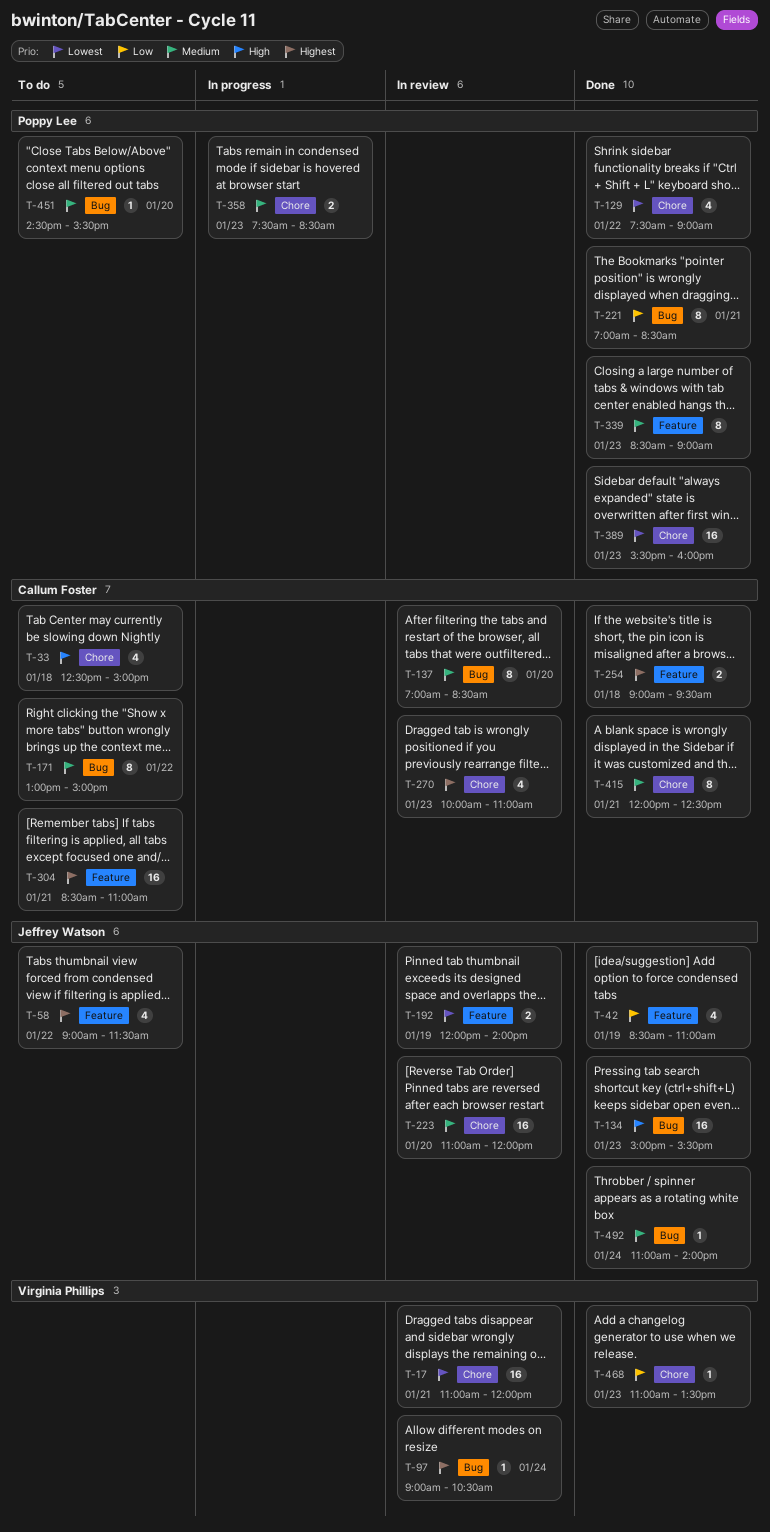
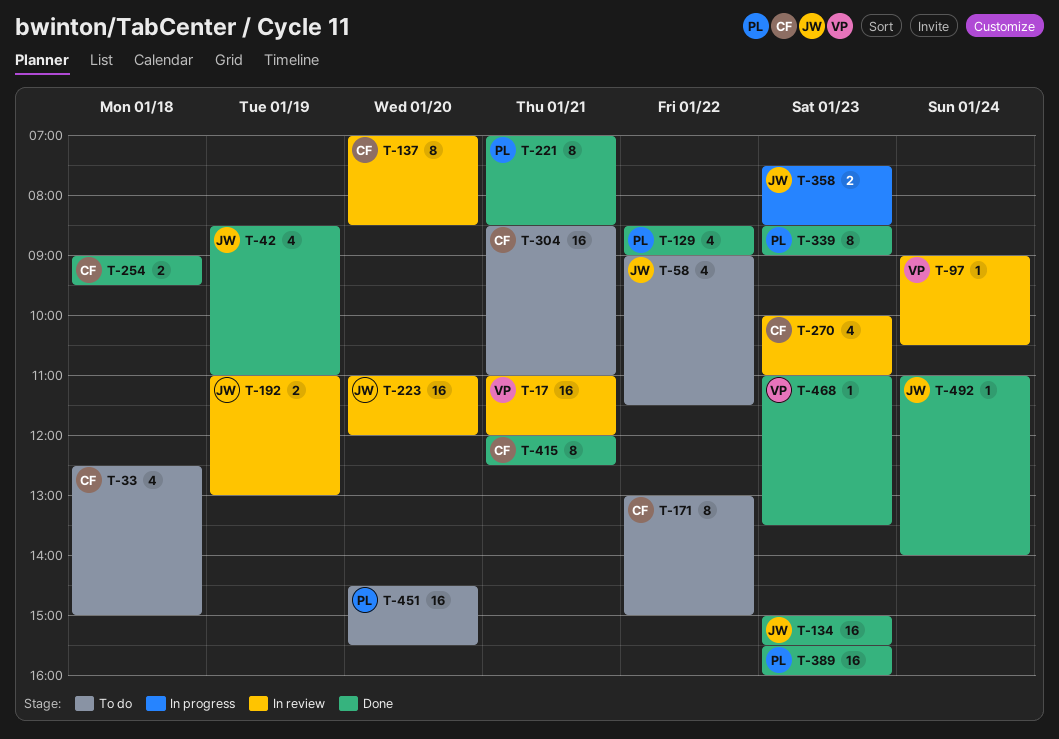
T-129, begins: 07:30 -> 08:30
T-192, begins: 12:00 -> 11:00
T-192, ends: 14:00 -> 13:00
T-358, owner: Poppy Lee -> Jeffrey Watson
T-451, estimate: 1 -> 16

